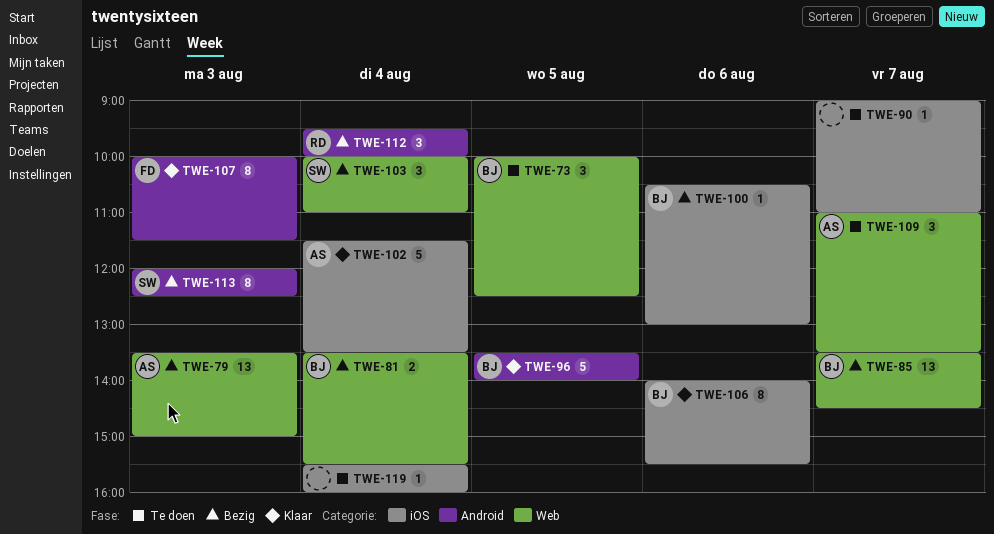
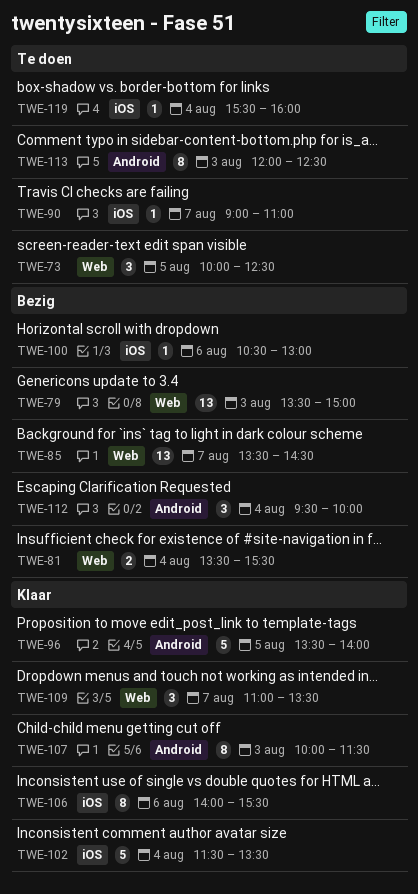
TWE-103: present -> none
TWE-109, status: Te doen -> Klaar
TWE-113, status: Bezig -> Te doen

